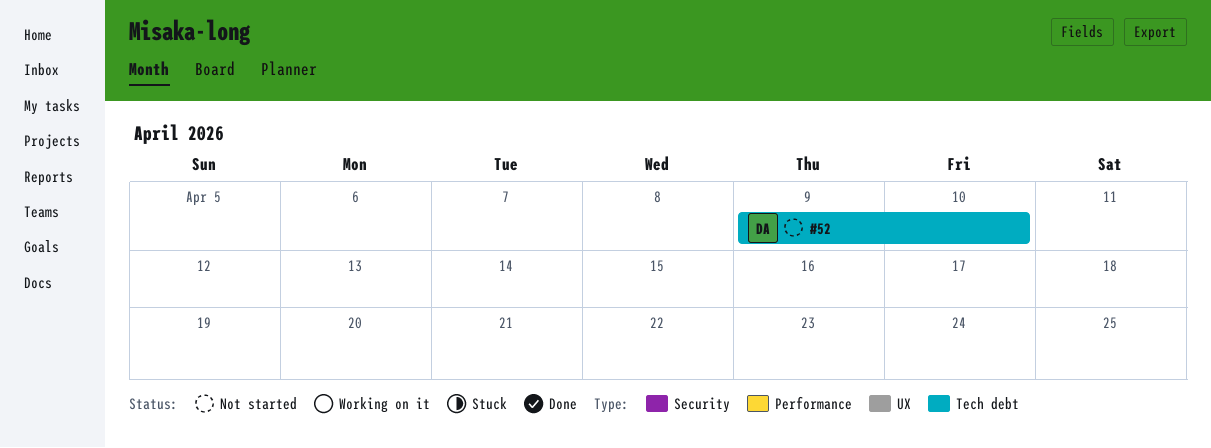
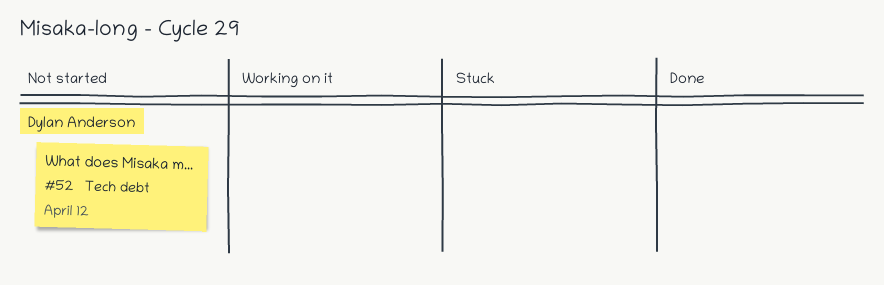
#52, due: Apr 10 -> Apr 12

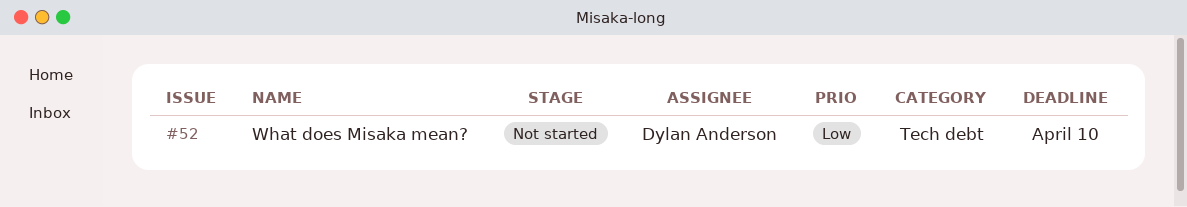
#52, due: Apr 12 -> Apr 10

